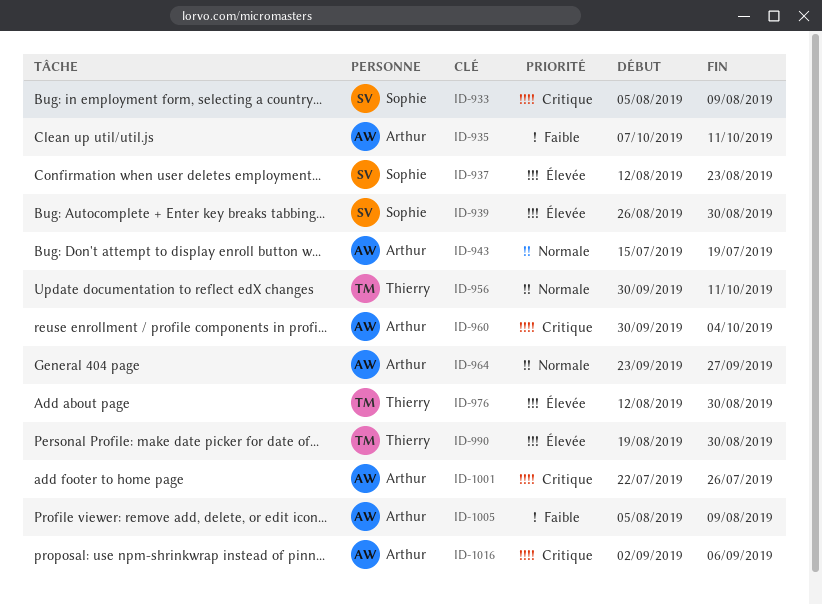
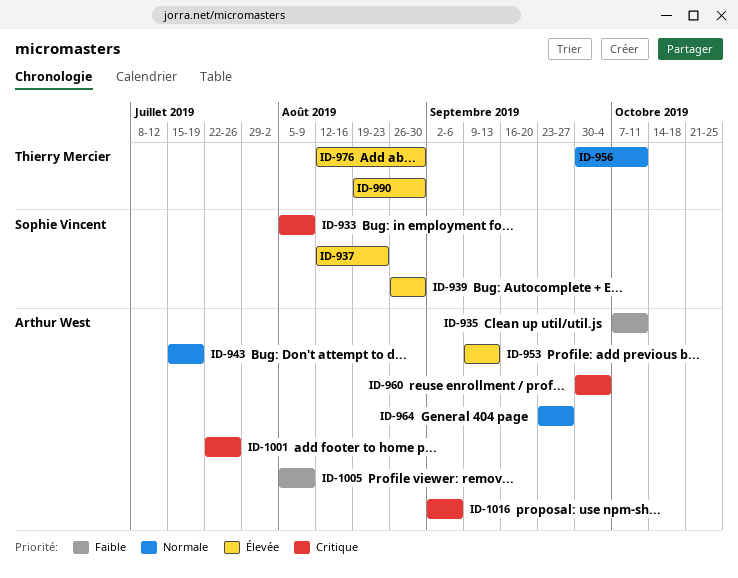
ID-953: none -> present

